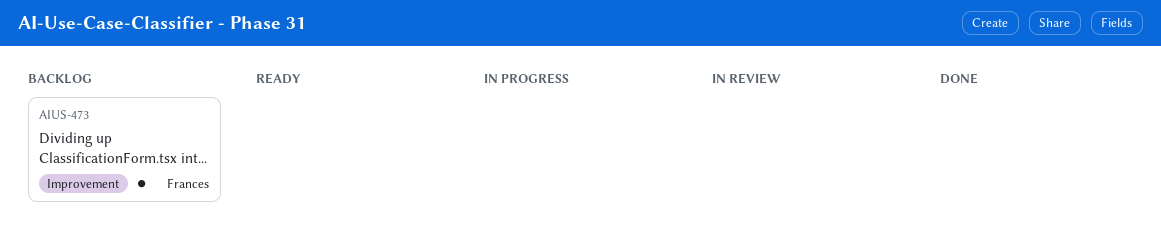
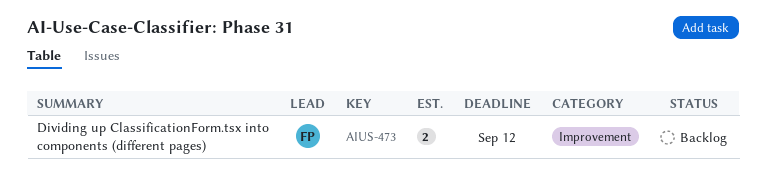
AIUS-473, estimate: 1 -> 2

